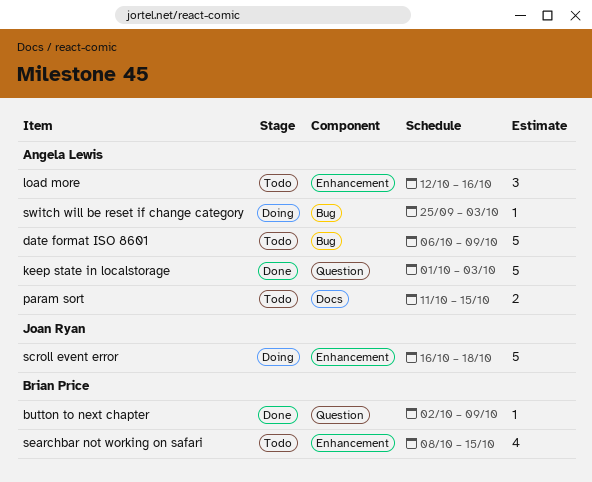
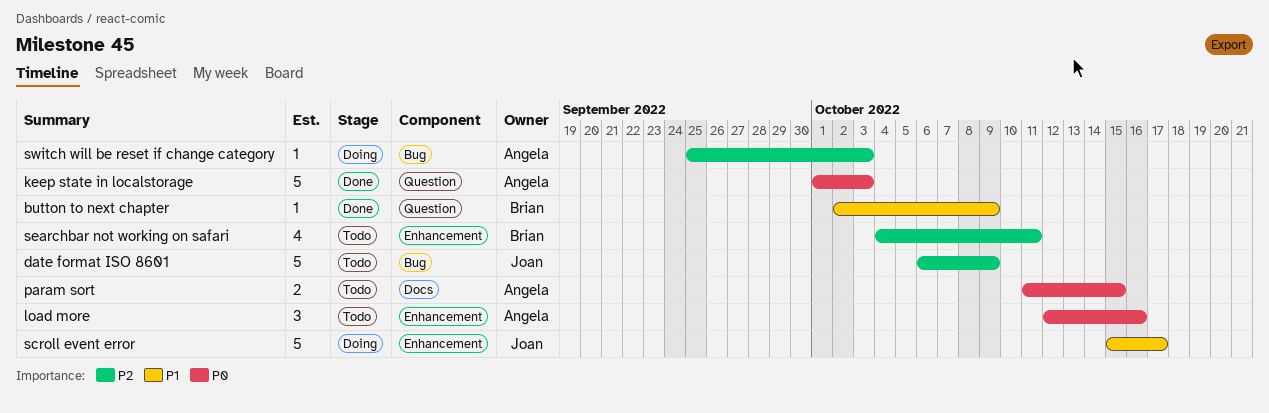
date format ISO 8601, owner: Angela Lewis -> Joan Ryan
scroll event error, start: Oct 16 -> Oct 15
scroll event error, due: Oct 18 -> Oct 17
searchbar not working on safari, start: Oct 8 -> Oct 4
searchbar not working on safari, due: Oct 15 -> Oct 11

